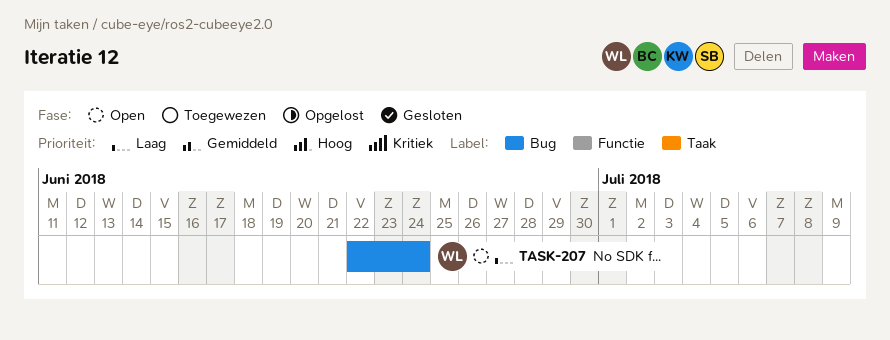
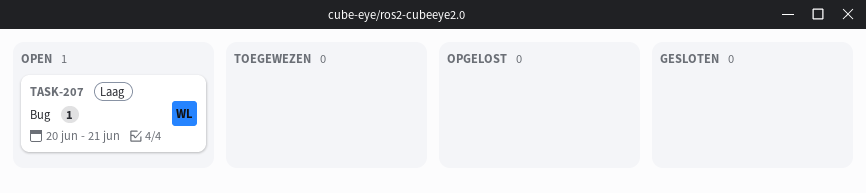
TASK-207, start: Jun 22 -> Jun 20
TASK-207, due: Jun 24 -> Jun 21

